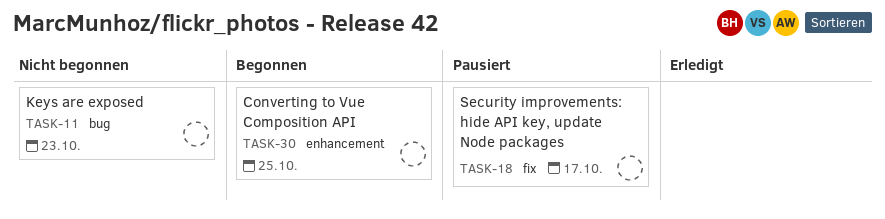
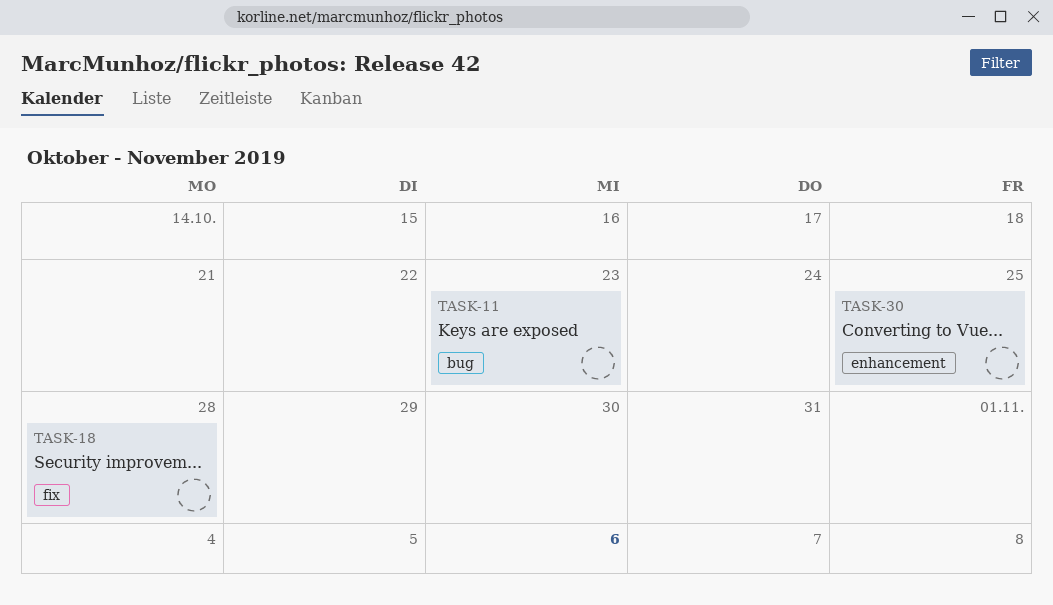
TASK-18, due: Oct 17 -> Oct 28

